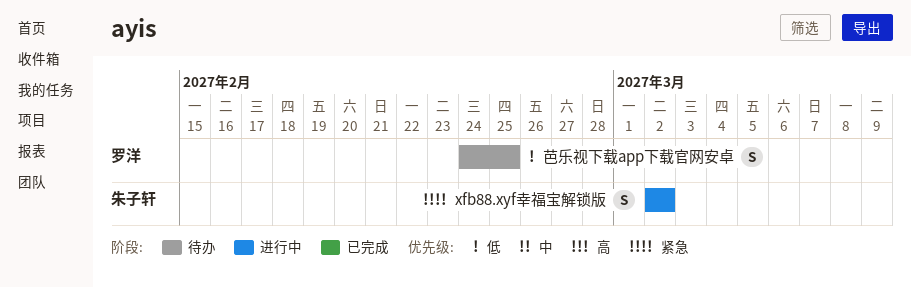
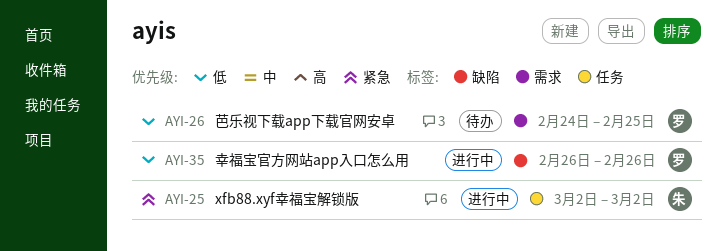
幸福宝官方网站app入口怎么用: none -> present

